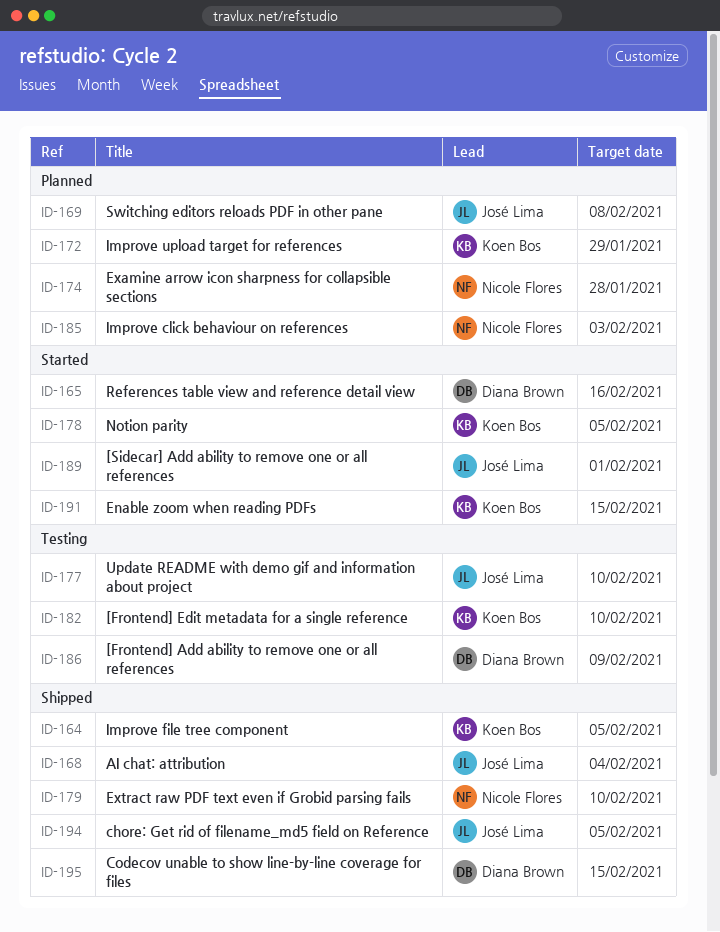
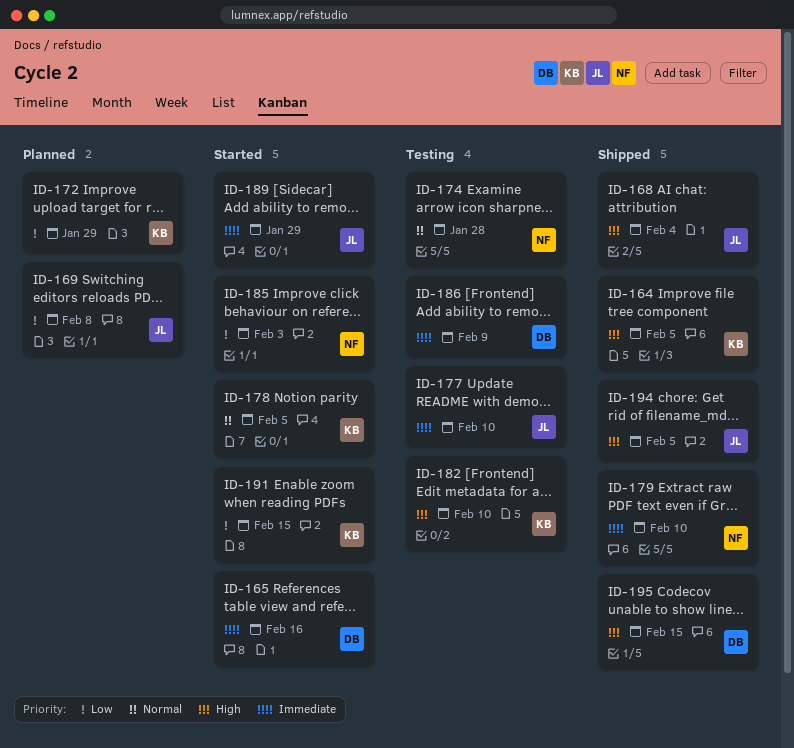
ID-174, status: Planned -> Testing
ID-185, status: Planned -> Started
ID-189, due: Feb 1 -> Jan 29

